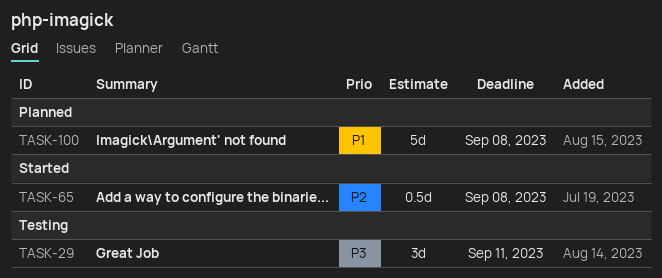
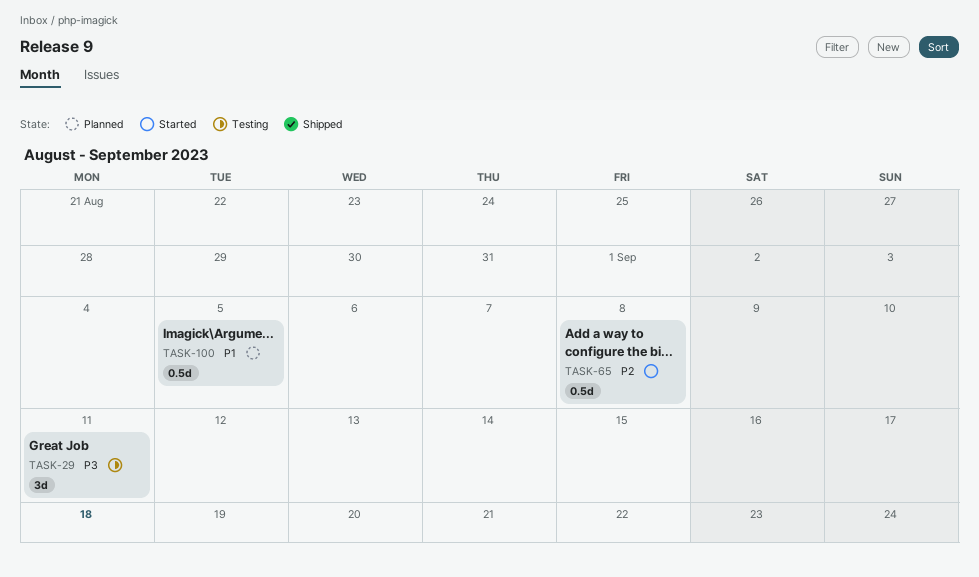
TASK-100, estimate: 5d -> 0.5d
TASK-100, due: Sep 8 -> Sep 5

